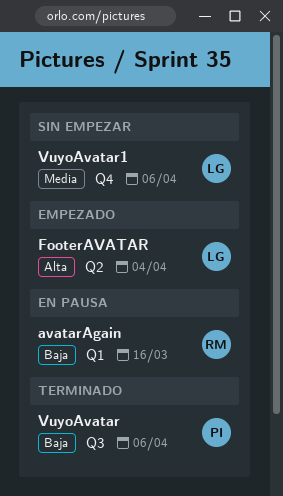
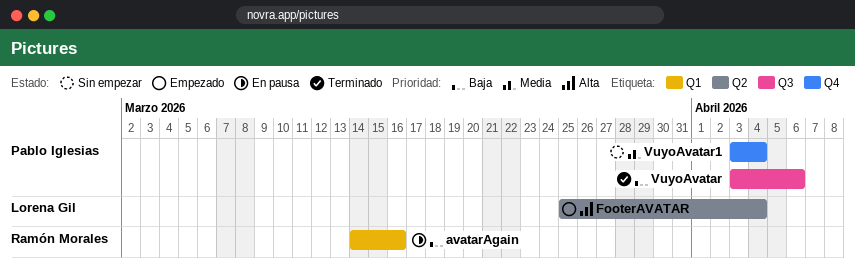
VuyoAvatar1, owner: Lorena Gil -> Pablo Iglesias
VuyoAvatar1, due: Apr 6 -> Apr 4

